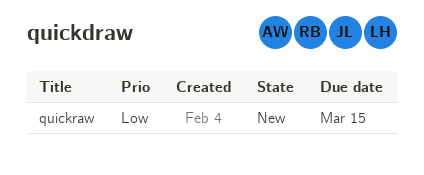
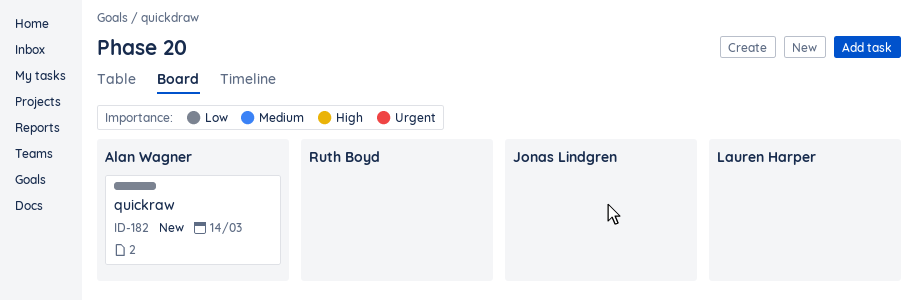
quickraw, due: Mar 15 -> Mar 14

